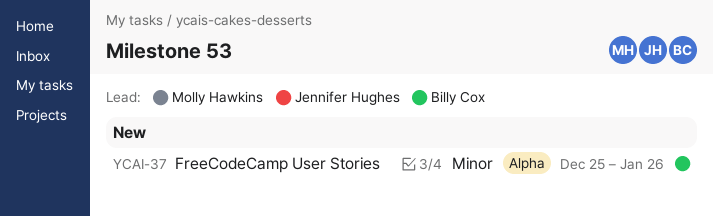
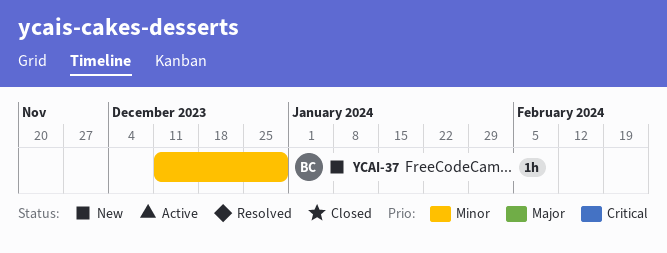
YCAI-37, start: Dec 25 -> Dec 11
YCAI-37, due: Jan 26 -> Dec 29

